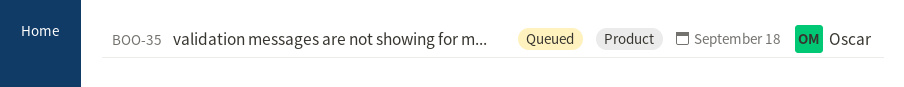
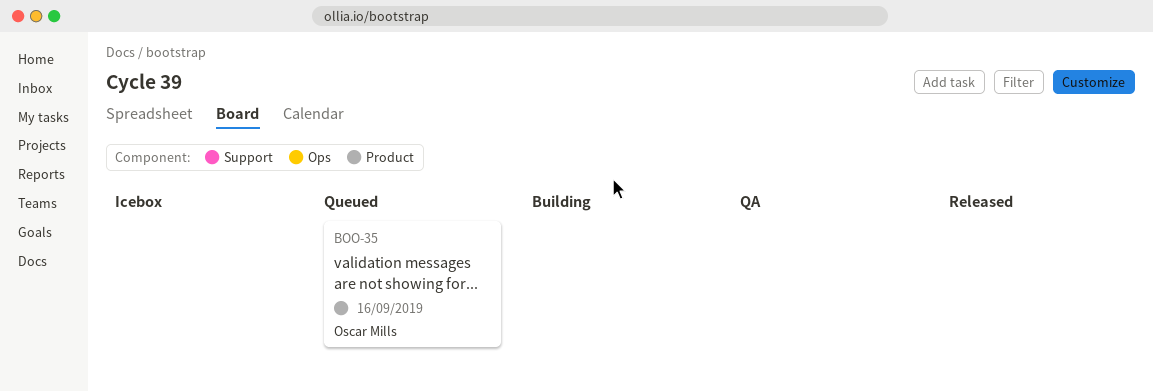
BOO-35, due: Sep 18 -> Sep 16

